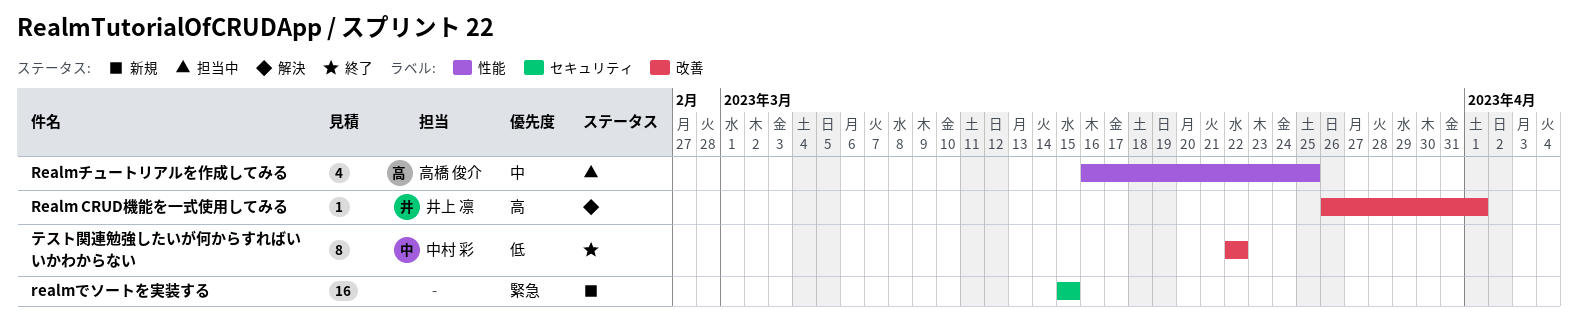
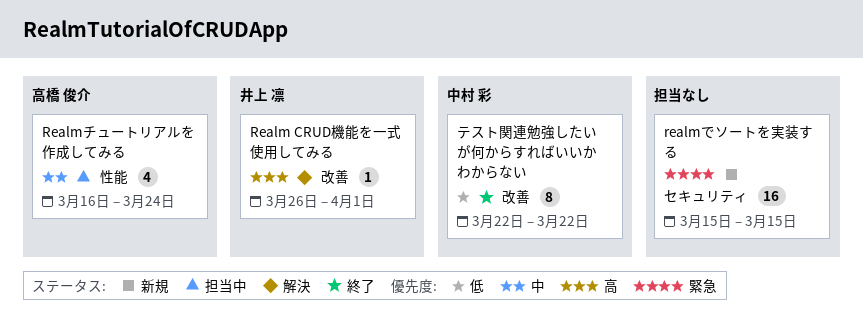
Realmチュートリアルを作成してみる, due: Mar 25 -> Mar 24

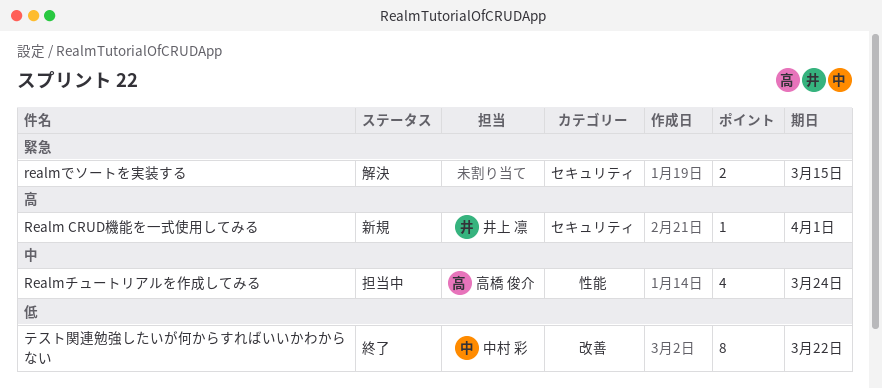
Realm CRUD機能を一式使用してみる, status: 解決 -> 新規
Realm CRUD機能を一式使用してみる, label: 改善 -> セキュリティ
realmでソートを実装する, status: 新規 -> 解決
realmでソートを実装する, estimate: 16 -> 2

